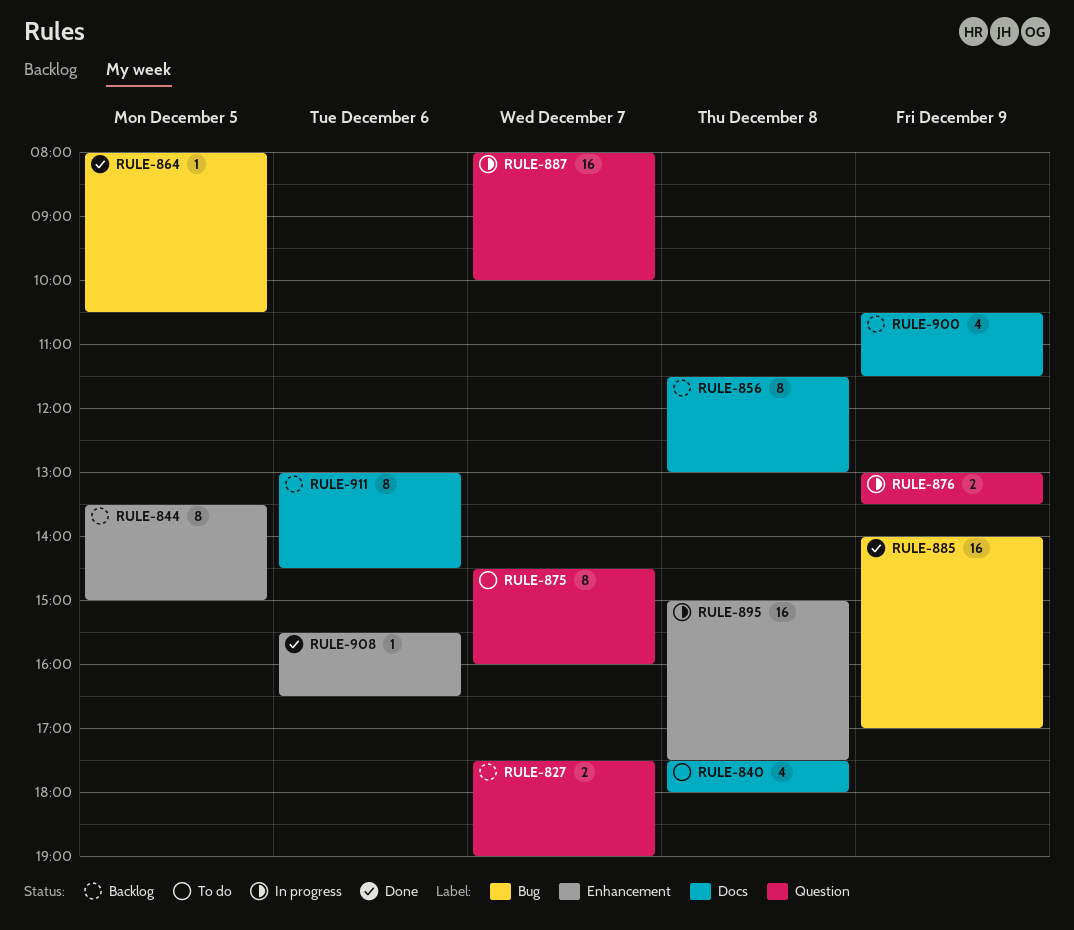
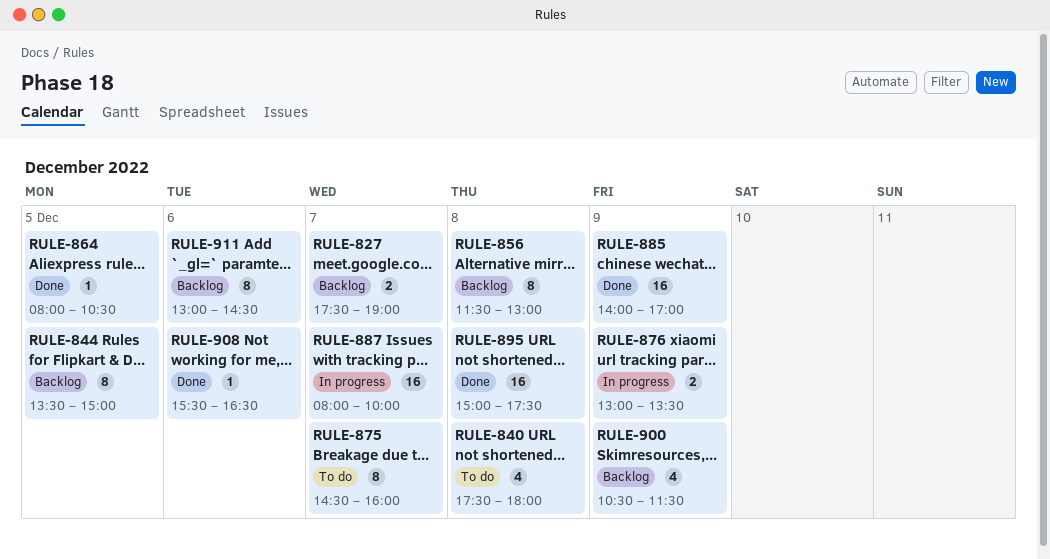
RULE-895, status: In progress -> Done

